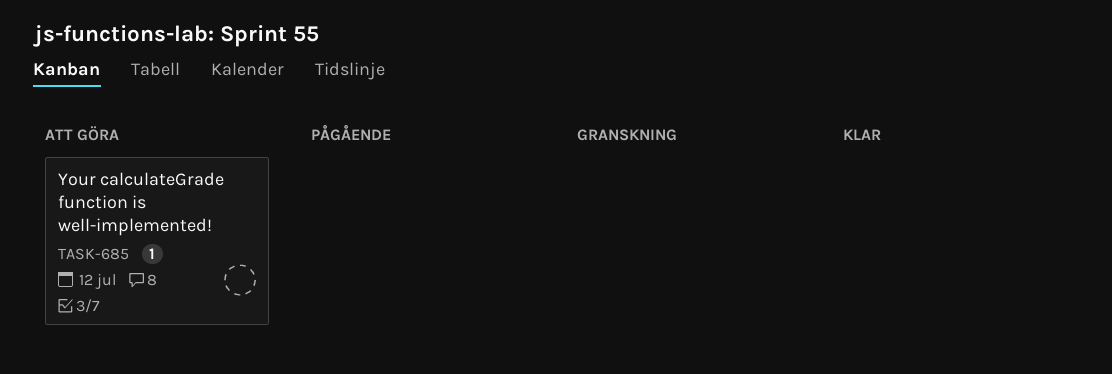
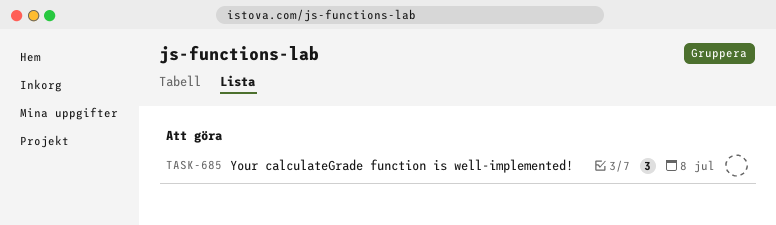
TASK-685, estimate: 1 -> 3
TASK-685, due: Jul 12 -> Jul 8

